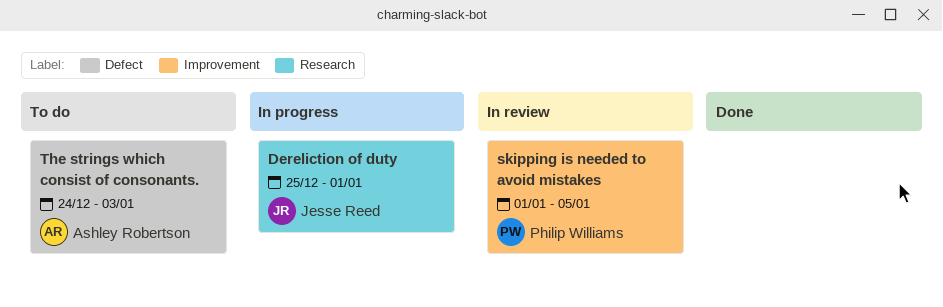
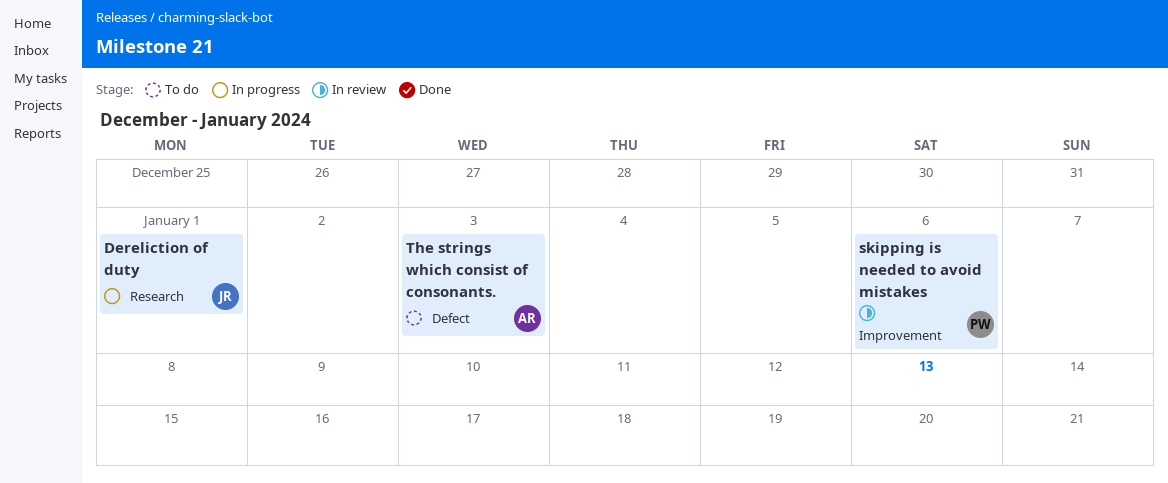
skipping is needed to avoid mistakes, due: Jan 5 -> Jan 6

